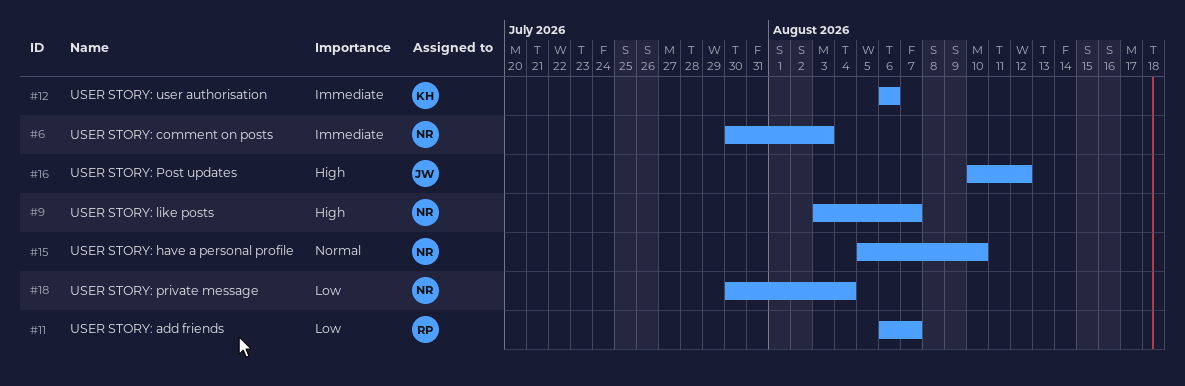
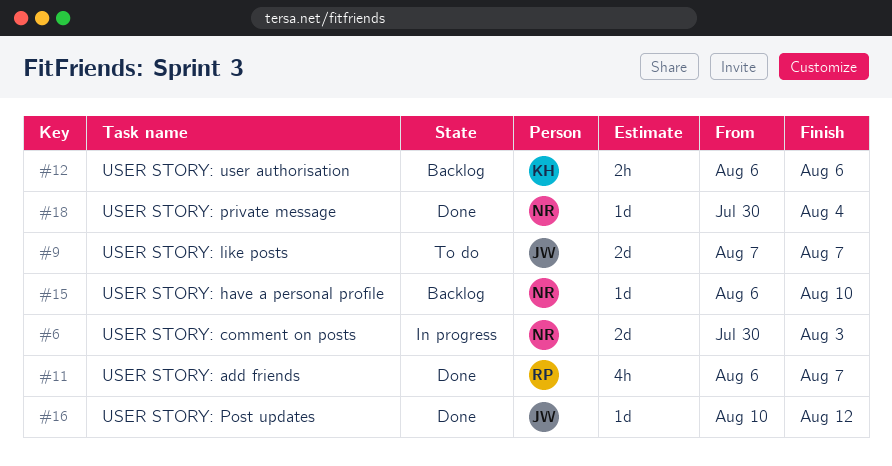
#9, owner: NR -> JW
#9, start: Aug 3 -> Aug 7
#15, start: Aug 5 -> Aug 6

